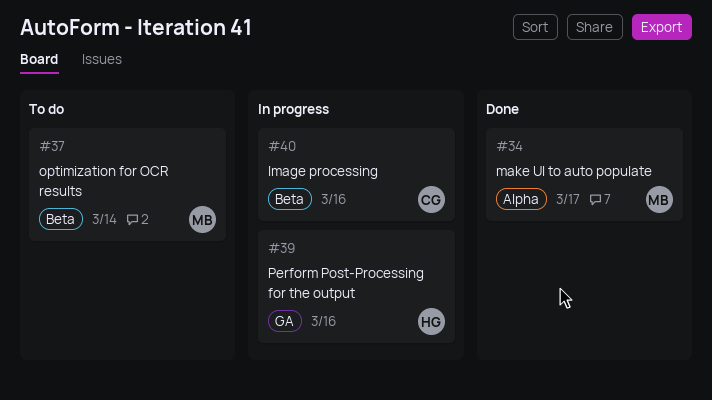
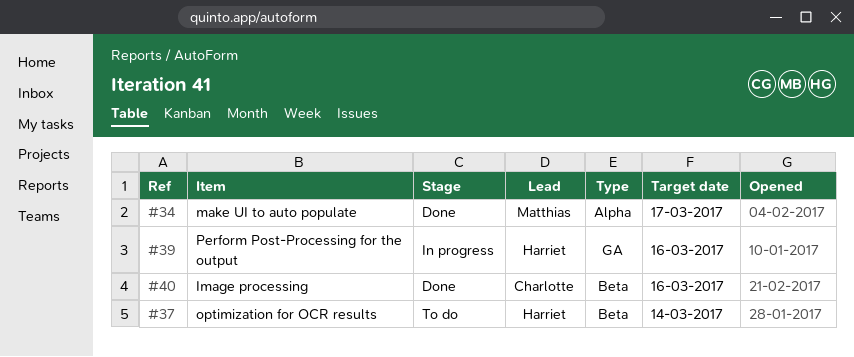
#37, owner: Matthias -> Harriet
#40, status: In progress -> Done

